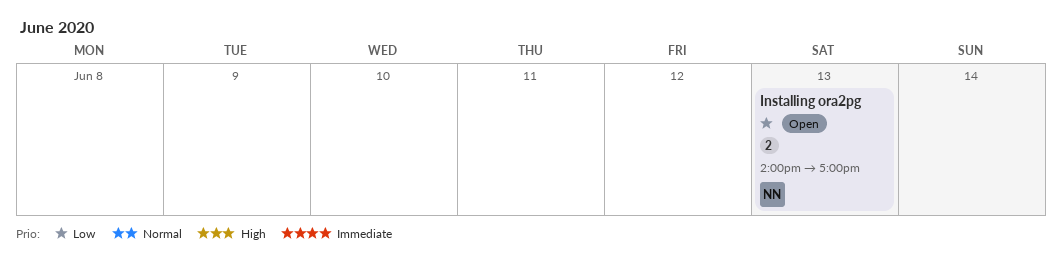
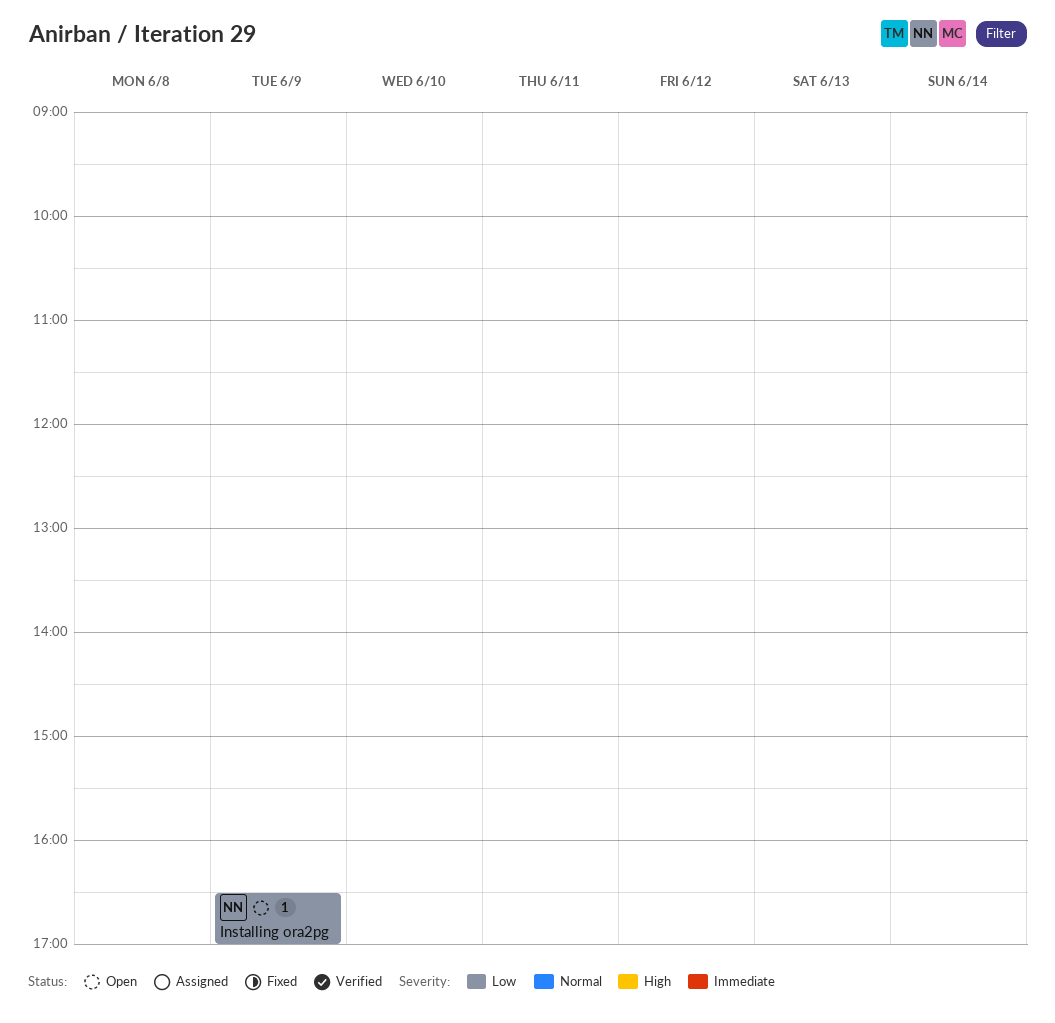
Installing ora2pg, estimate: 2 -> 1
Installing ora2pg, day: Jun 13 -> Jun 9
Installing ora2pg, begins: 14:00 -> 16:30

